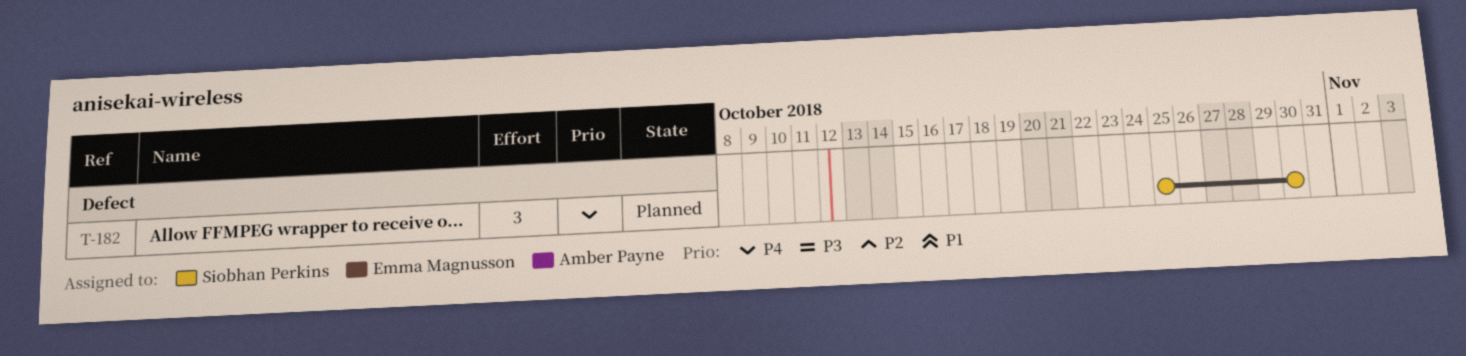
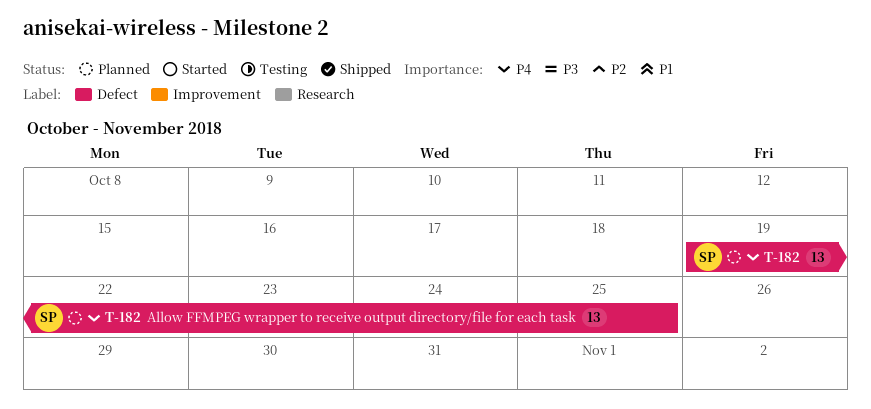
T-182, estimate: 3 -> 13
T-182, start: Oct 25 -> Oct 19
T-182, due: Oct 30 -> Oct 25

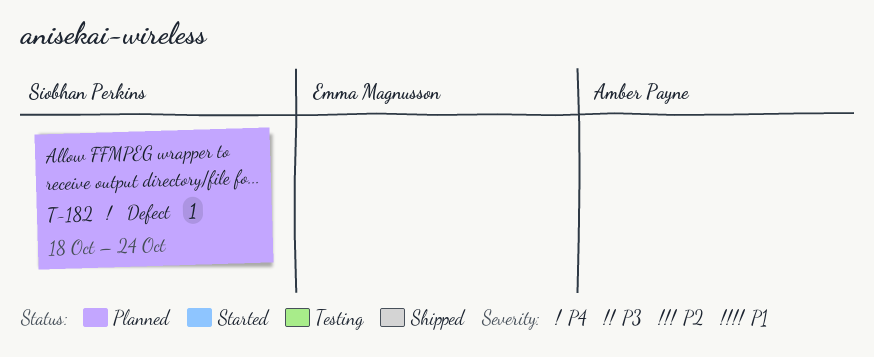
T-182, estimate: 13 -> 1
T-182, start: Oct 19 -> Oct 18
T-182, due: Oct 25 -> Oct 24

